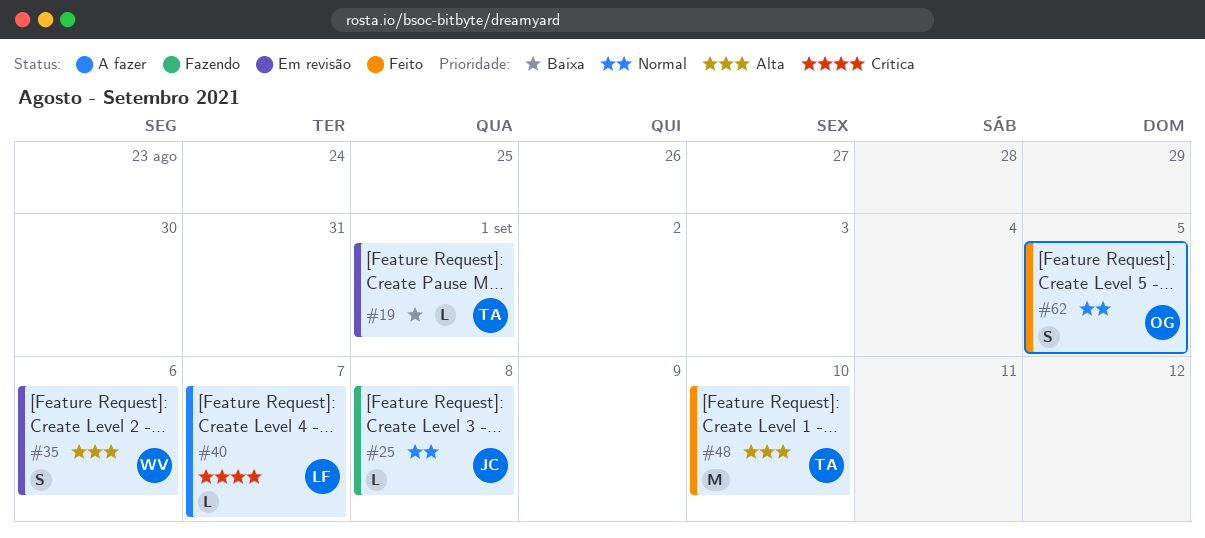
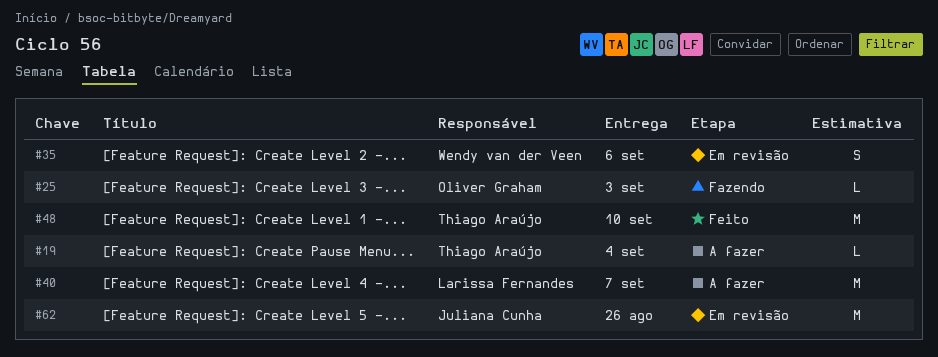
#19, status: Em revisão -> A fazer
#19, due: Sep 1 -> Sep 4
#25, owner: Juliana Cunha -> Oliver Graham
#25, due: Sep 8 -> Sep 3
#40, estimate: L -> M
#62, status: Feito -> Em revisão
#62, owner: Oliver Graham -> Juliana Cunha
#62, estimate: S -> M
#62, due: Sep 5 -> Aug 26

